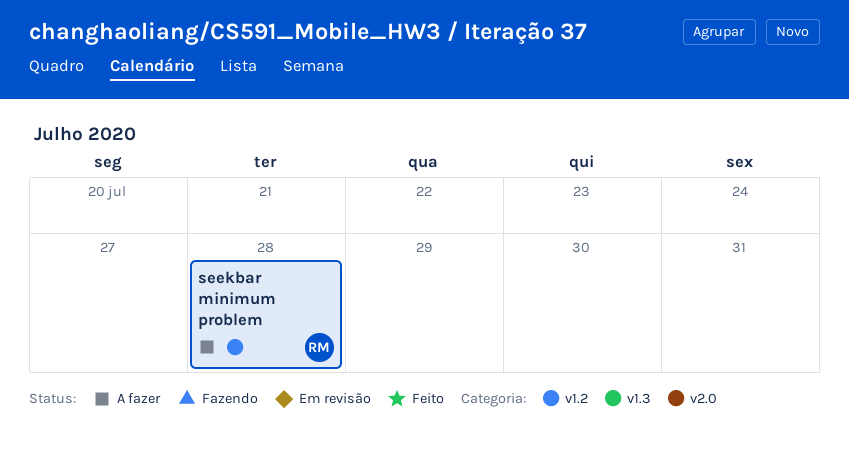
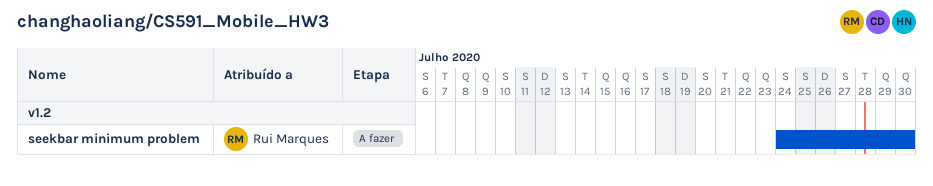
seekbar minimum problem, due: Jul 28 -> Jul 30

